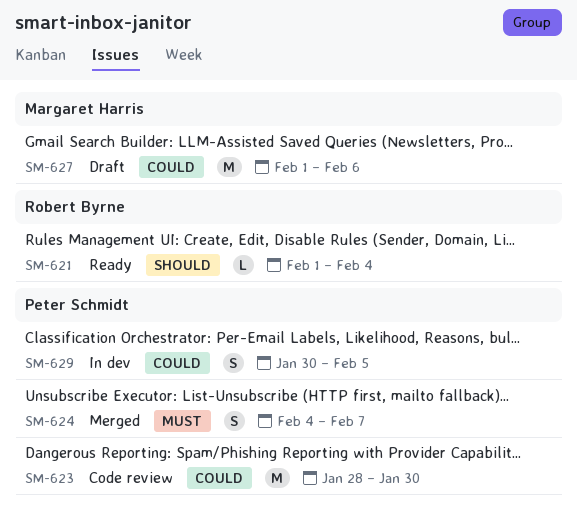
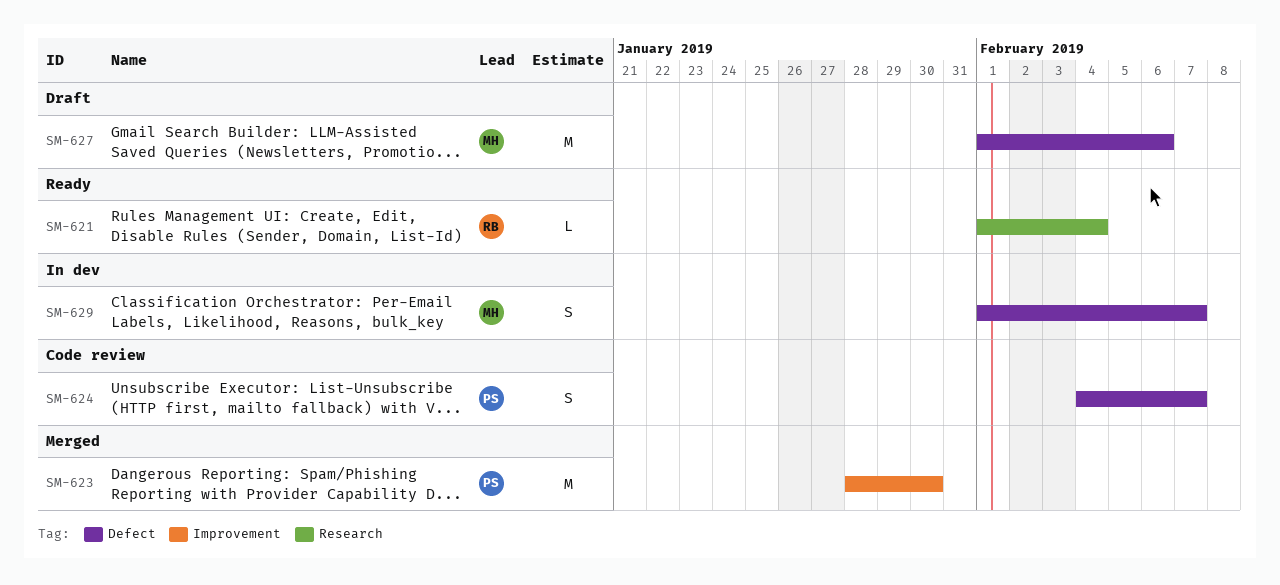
SM-623, status: Code review -> Merged
SM-624, status: Merged -> Code review
SM-629, owner: Peter Schmidt -> Margaret Harris
SM-629, start: Jan 30 -> Feb 1
SM-629, due: Feb 5 -> Feb 7

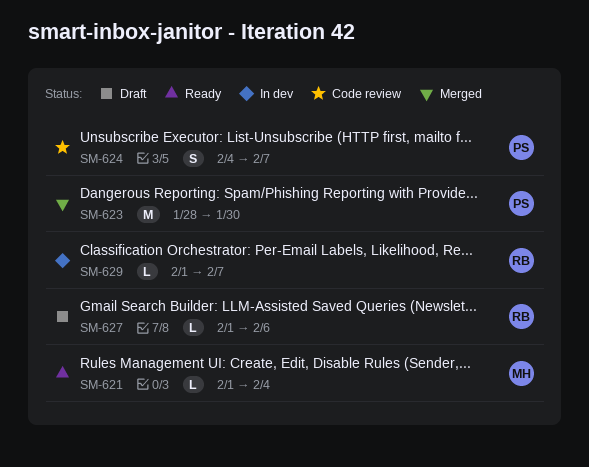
SM-621, owner: RB -> MH
SM-627, owner: MH -> RB
SM-627, estimate: M -> L
SM-629, owner: MH -> RB
SM-629, estimate: S -> L

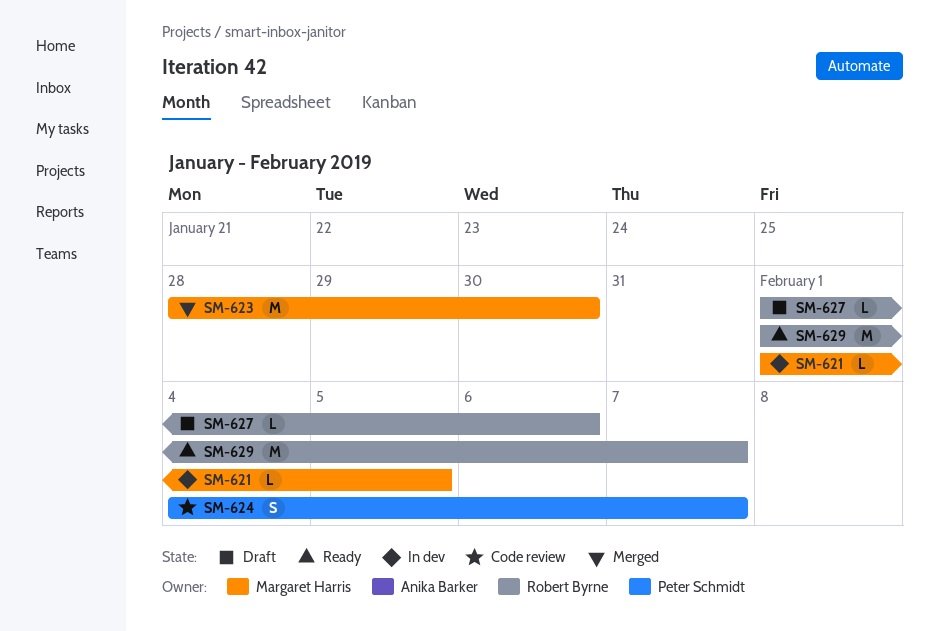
SM-621, status: Ready -> In dev
SM-621, due: Feb 4 -> Feb 5
SM-623, owner: Peter Schmidt -> Margaret Harris
SM-629, status: In dev -> Ready
SM-629, estimate: L -> M

